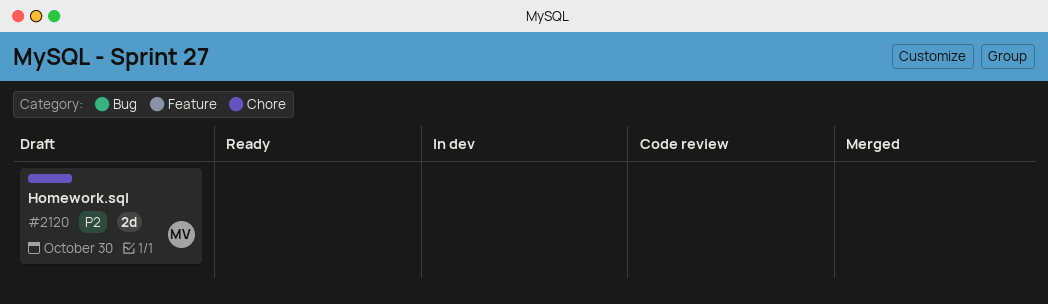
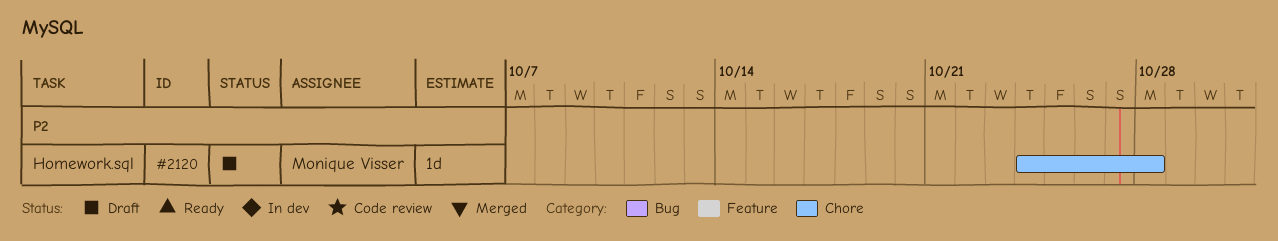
#2120, estimate: 2d -> 1d
#2120, due: Oct 30 -> Oct 28

